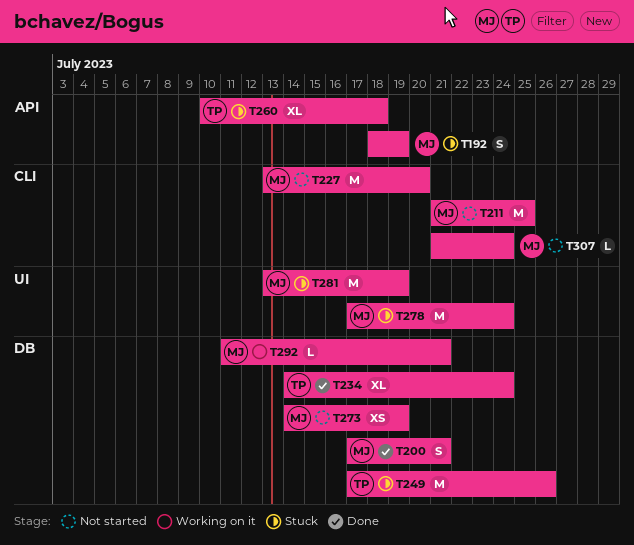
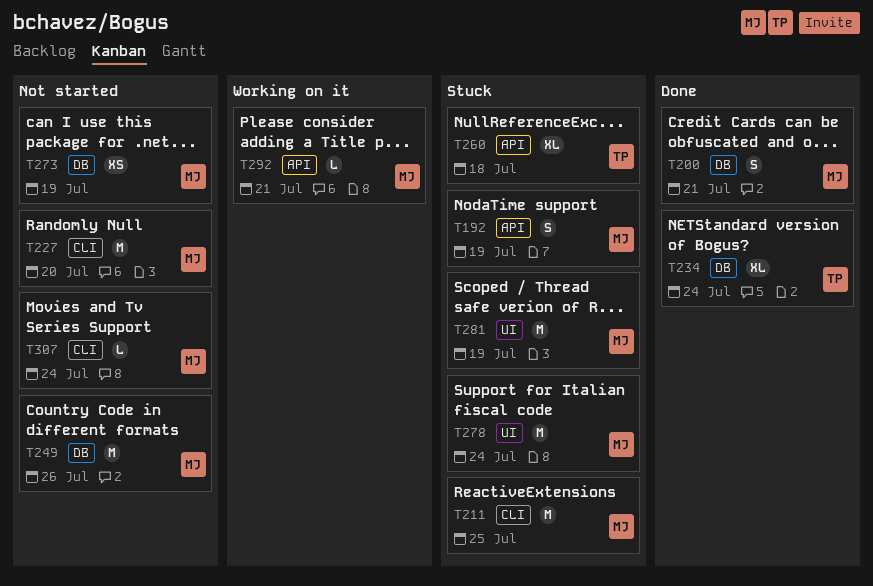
T211, status: Not started -> Stuck
T249, status: Stuck -> Not started
T249, owner: TP -> MJ
T292, label: DB -> API

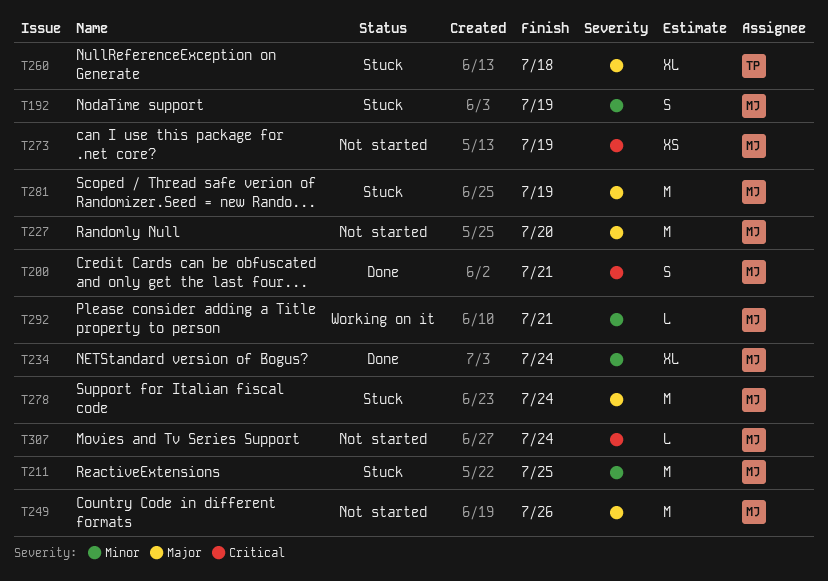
T234, owner: TP -> MJ

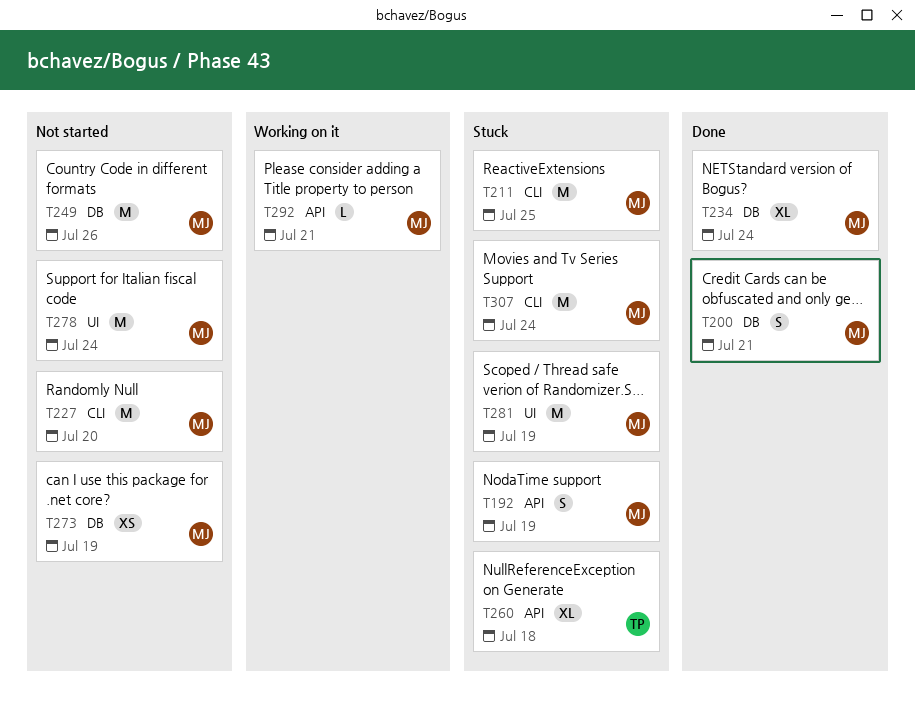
T278, status: Stuck -> Not started
T307, status: Not started -> Stuck
T307, estimate: L -> M

